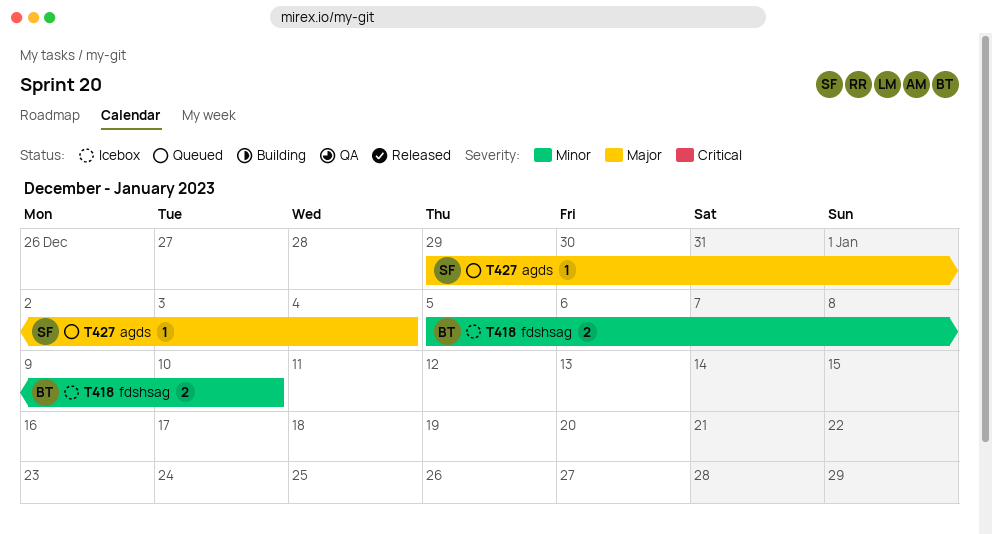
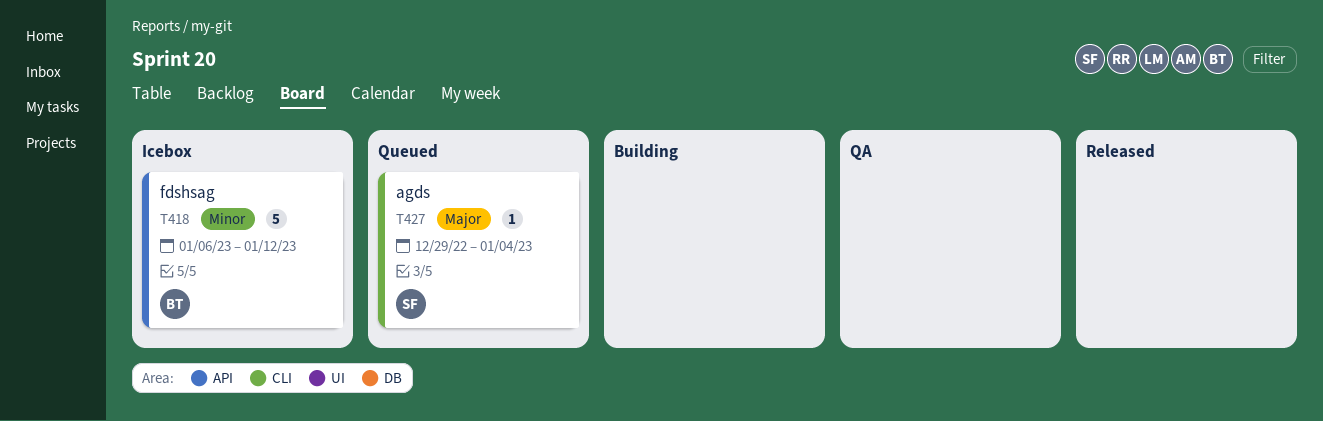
T418, estimate: 2 -> 5
T418, start: Jan 5 -> Jan 6
T418, due: Jan 10 -> Jan 12

